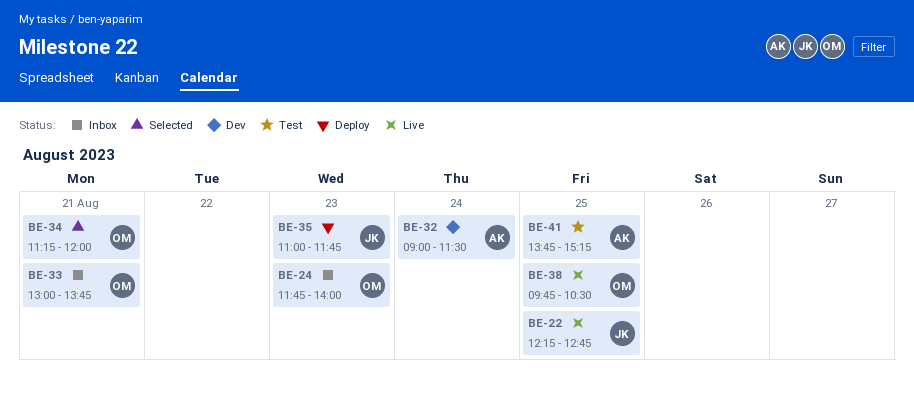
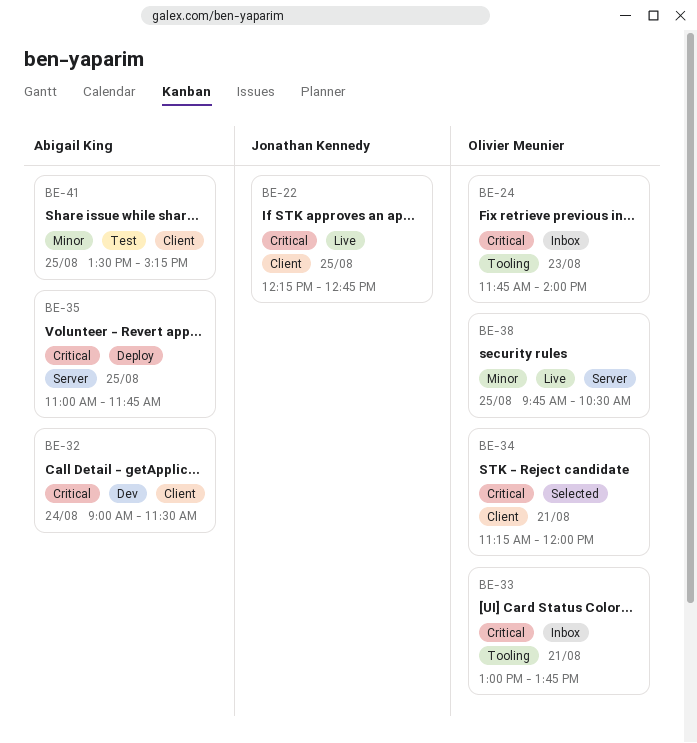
BE-35, owner: Jonathan Kennedy -> Abigail King
BE-35, day: Aug 23 -> Aug 25
BE-41, begins: 13:45 -> 13:30

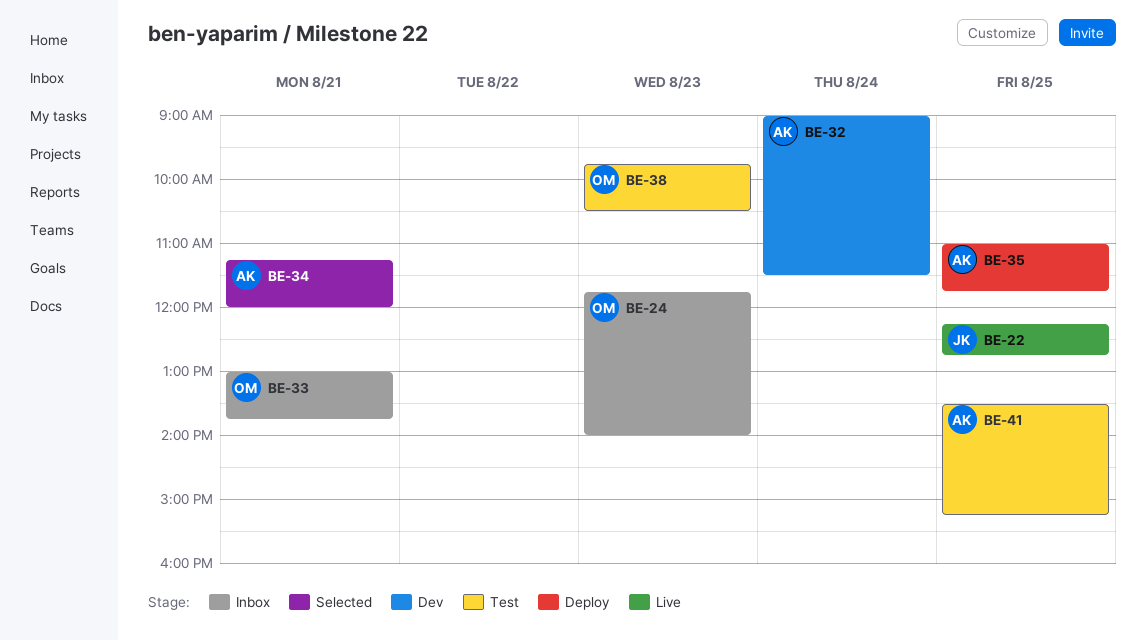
BE-34, owner: Olivier Meunier -> Abigail King
BE-38, status: Live -> Test
BE-38, day: Aug 25 -> Aug 23

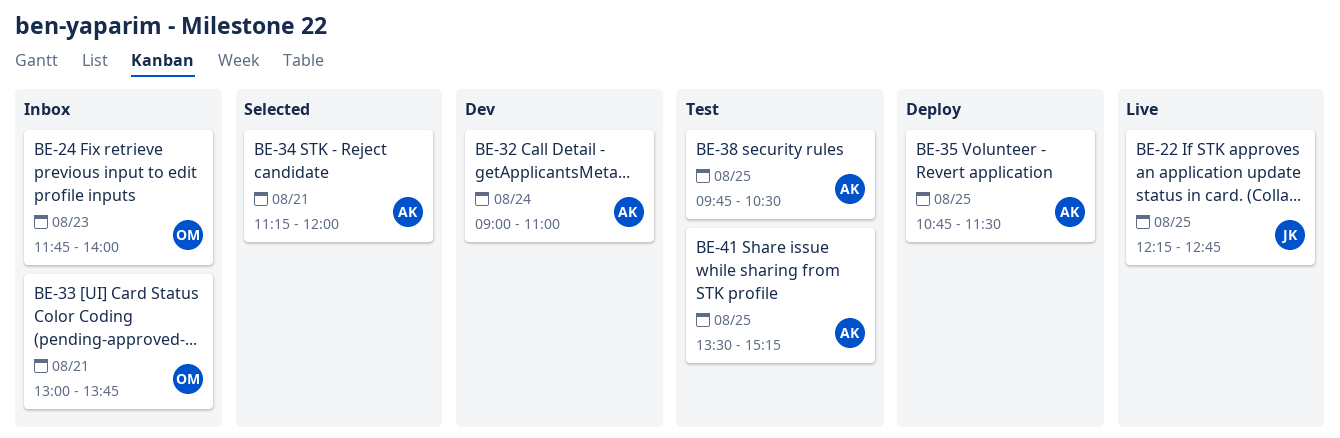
BE-32, ends: 11:30 -> 11:00
BE-35, begins: 11:00 -> 10:45
BE-35, ends: 11:45 -> 11:30
BE-38, owner: OM -> AK
BE-38, day: Aug 23 -> Aug 25

